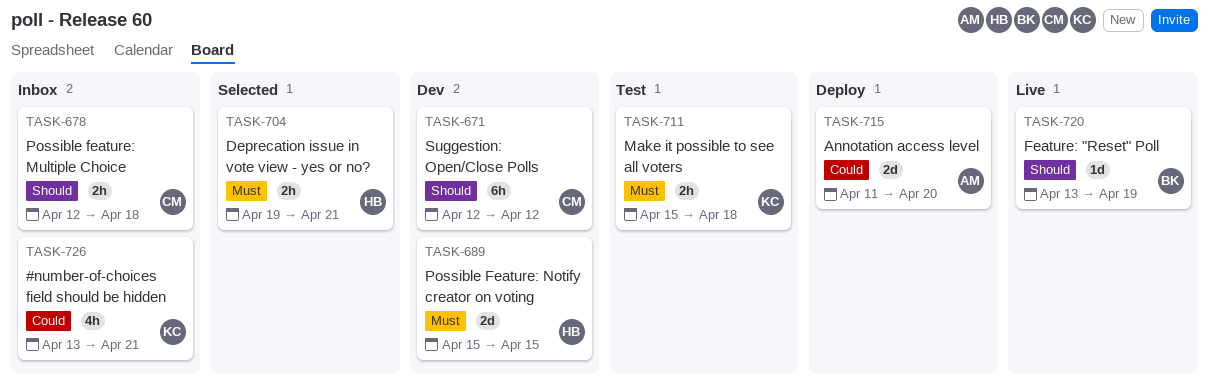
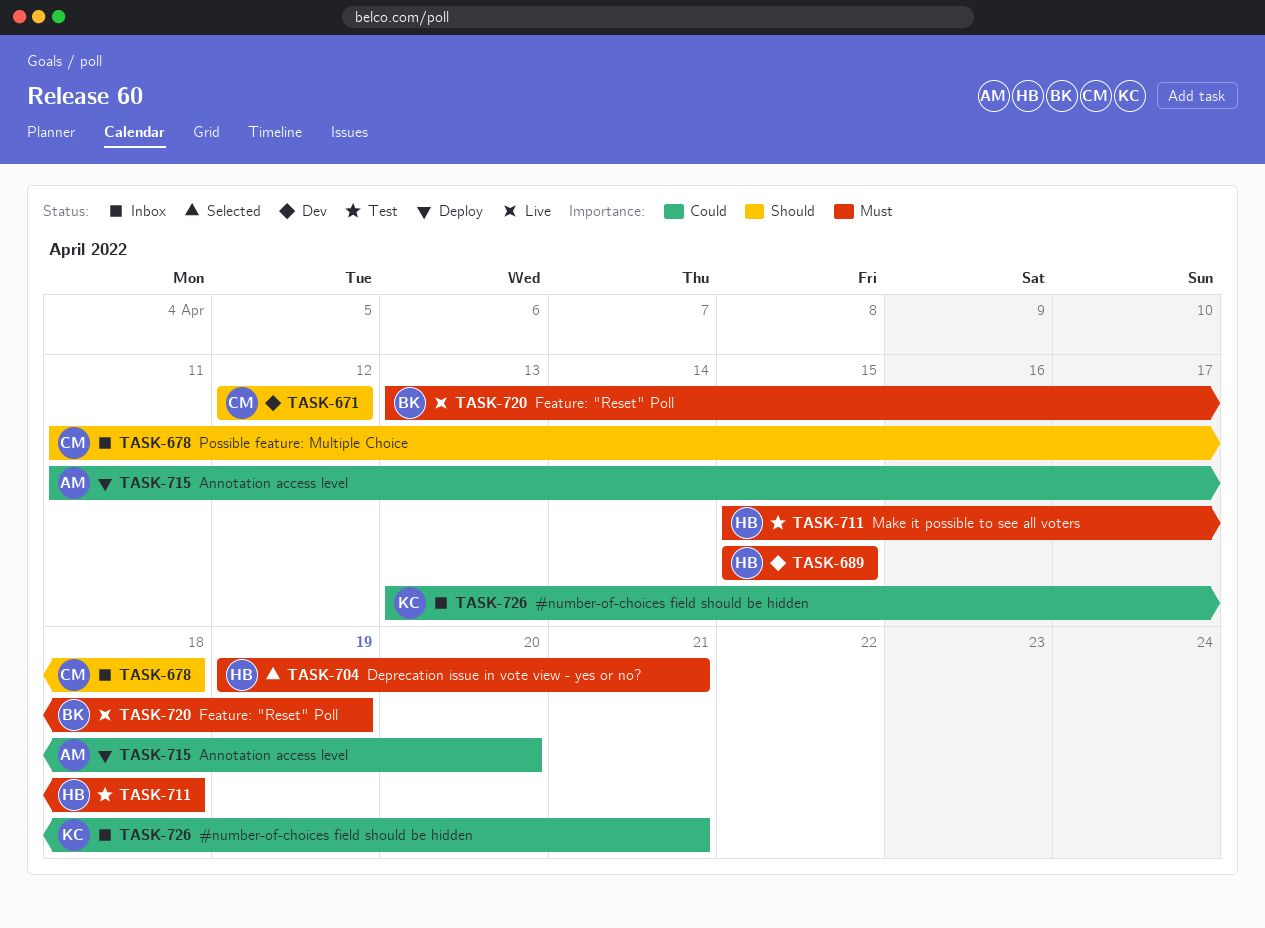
TASK-678, start: Apr 12 -> Apr 11
TASK-711, owner: KC -> HB
TASK-720, priority: Should -> Must

